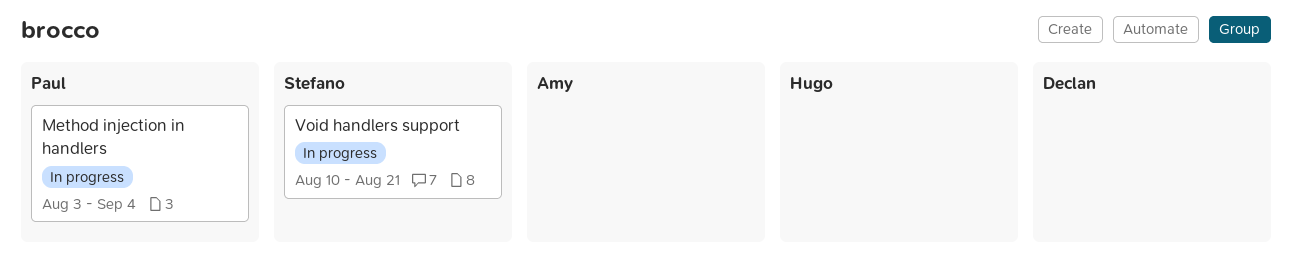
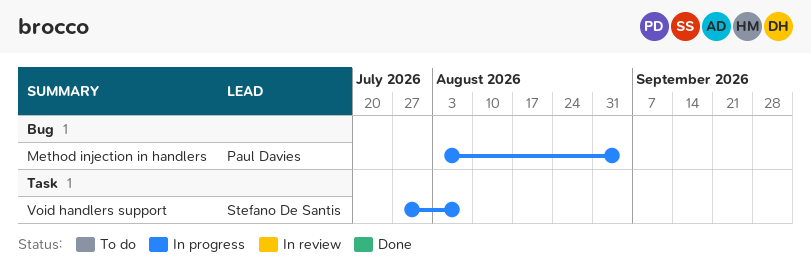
Void handlers support, start: Aug 10 -> Jul 27
Void handlers support, due: Aug 21 -> Aug 7

